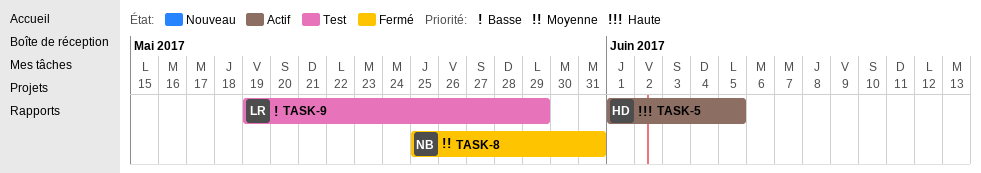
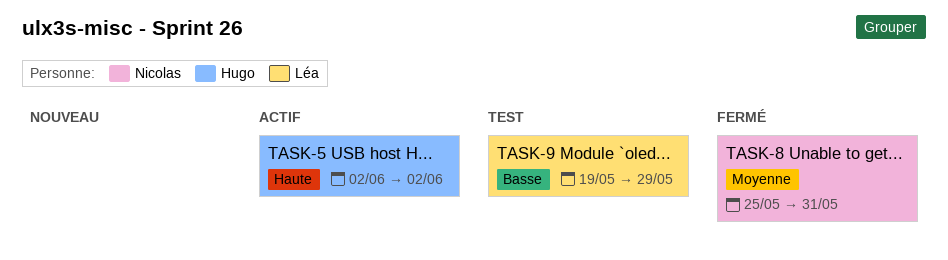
TASK-5, start: Jun 1 -> Jun 2
TASK-5, due: Jun 5 -> Jun 2

